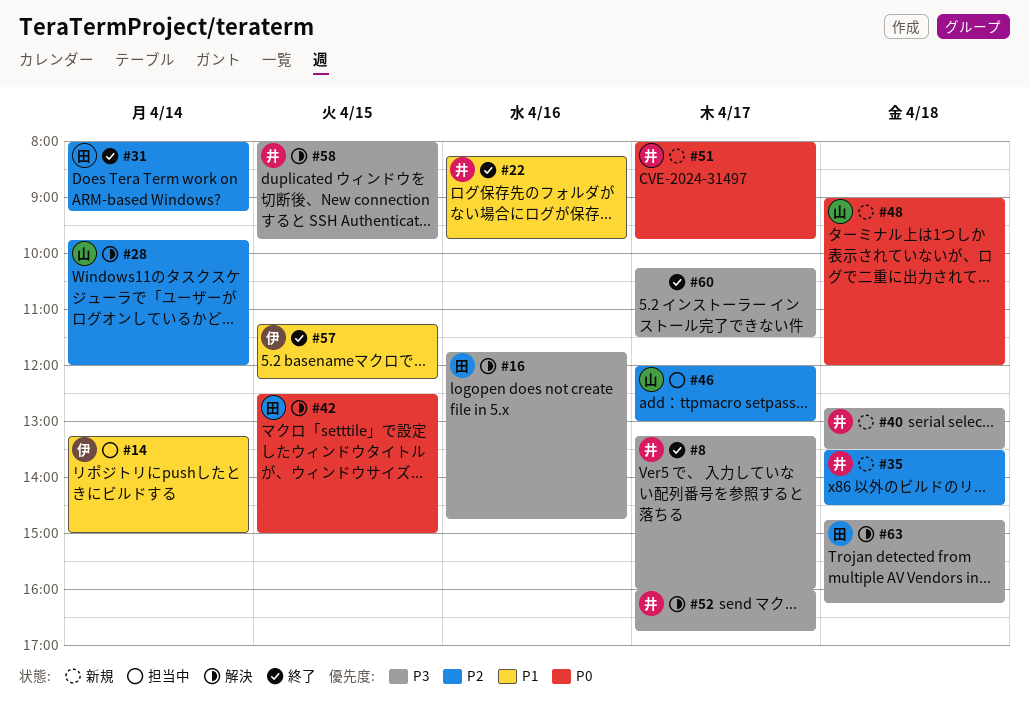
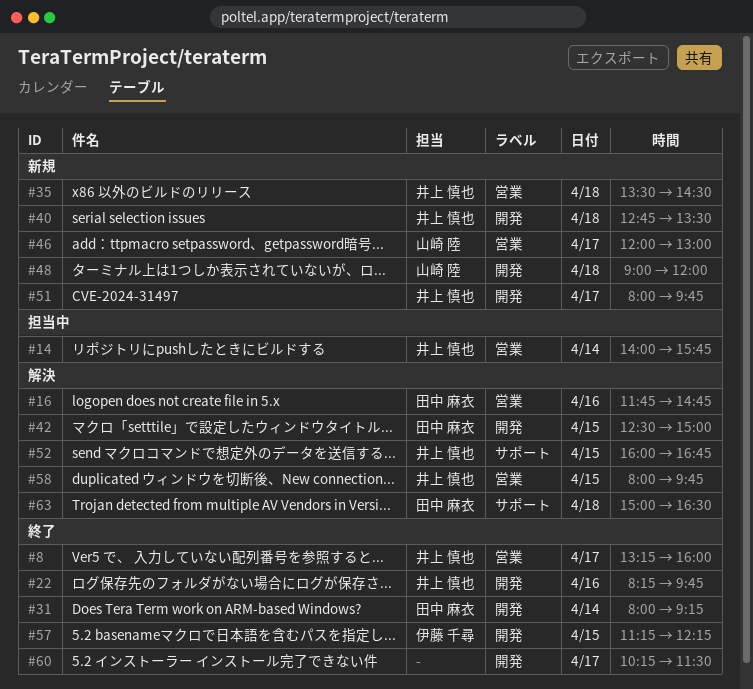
#14, owner: 伊藤 千尋 -> 井上 慎也
#14, begins: 13:15 -> 14:00
#14, ends: 15:00 -> 15:45
#28: present -> none
#46, status: 担当中 -> 新規
#52, day: Apr 17 -> Apr 15
#63, begins: 14:45 -> 15:00
#63, ends: 16:15 -> 16:30

